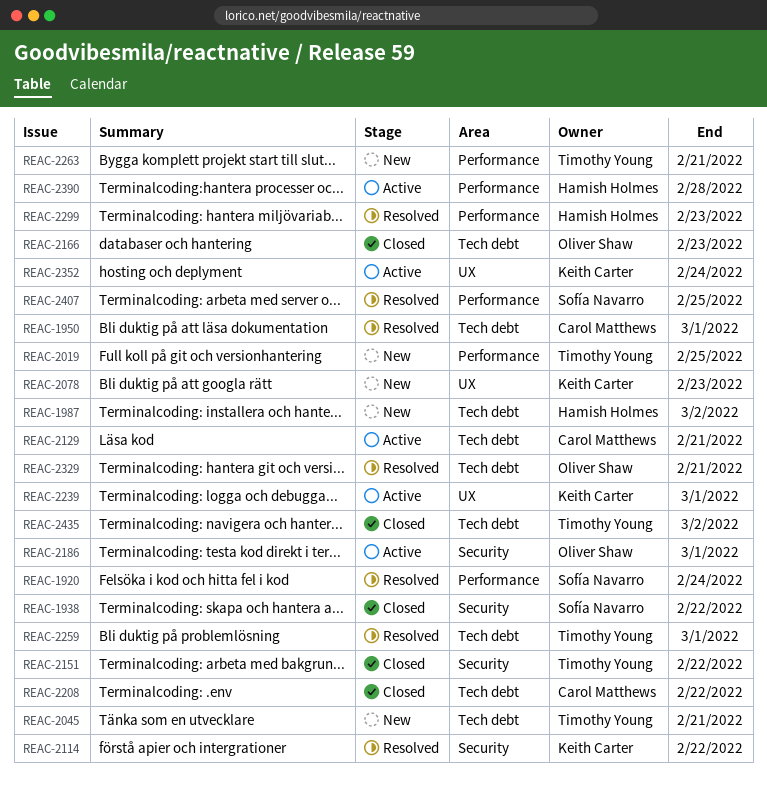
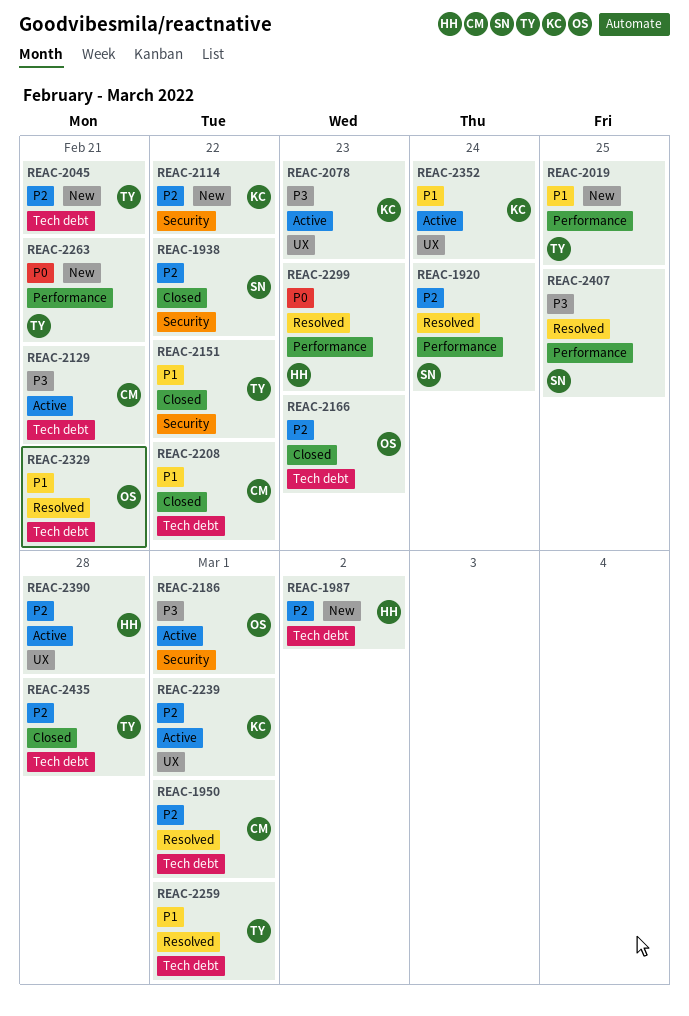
REAC-2078, status: New -> Active
REAC-2114, status: Resolved -> New
REAC-2390, label: Performance -> UX
REAC-2435, due: Mar 2 -> Feb 28

